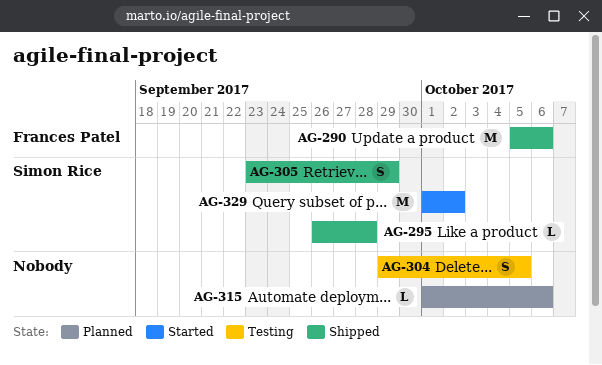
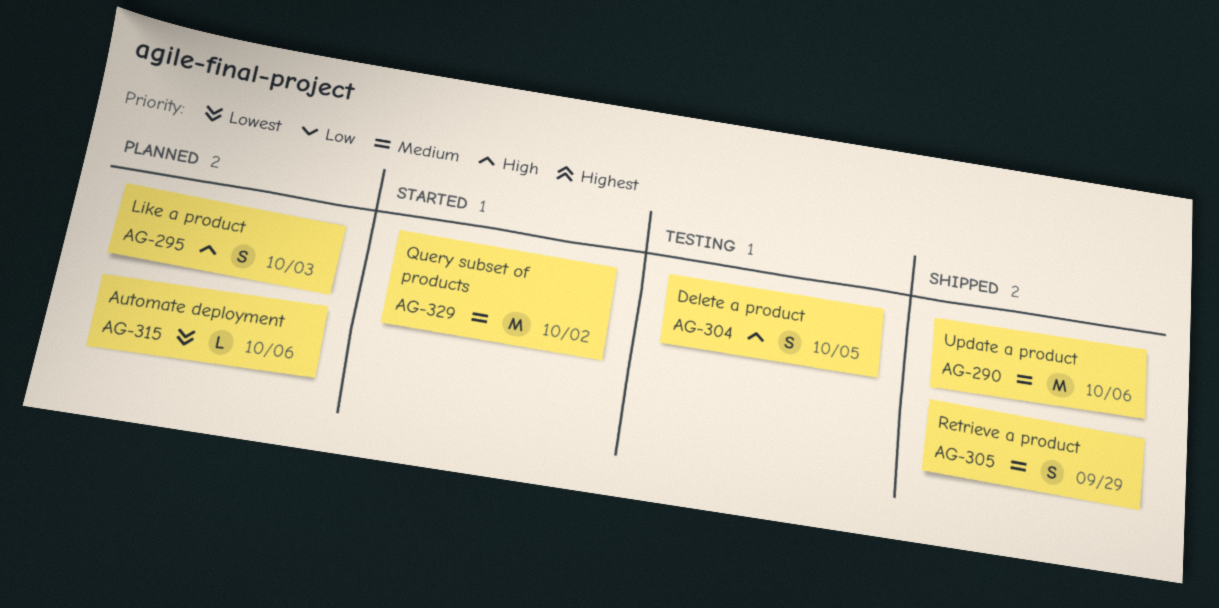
AG-295, status: Shipped -> Planned
AG-295, estimate: L -> S
AG-295, due: Sep 28 -> Oct 3

